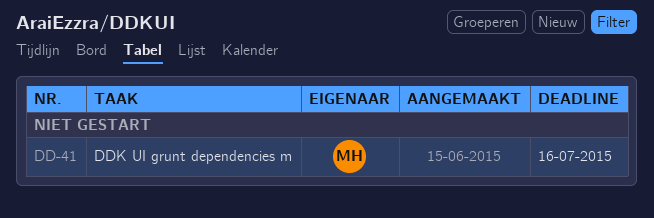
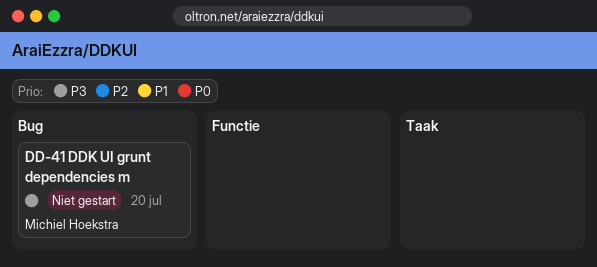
DD-41, due: Jul 16 -> Jul 20

